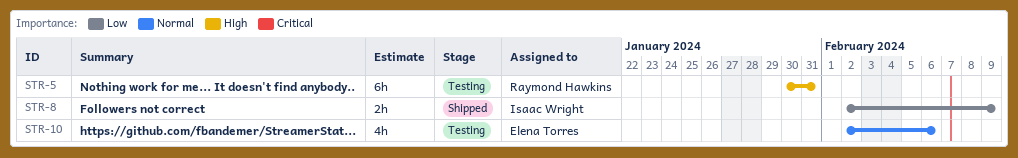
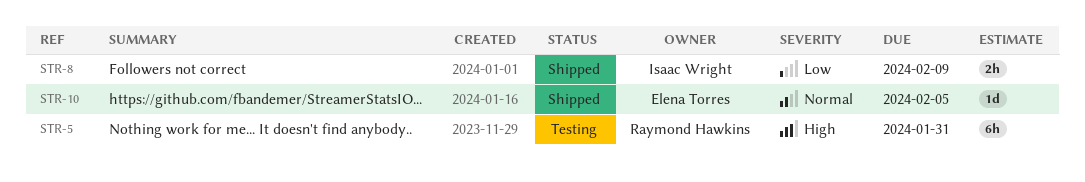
STR-10, status: Testing -> Shipped
STR-10, estimate: 4h -> 1d
STR-10, due: Feb 6 -> Feb 5

